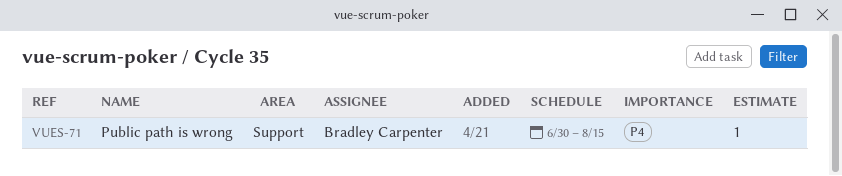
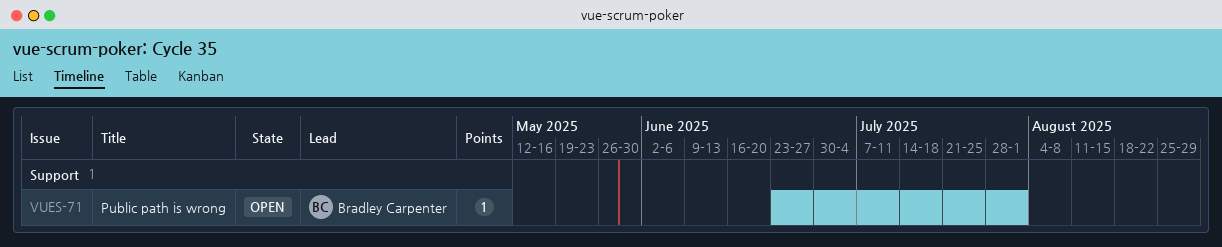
VUES-71, start: Jun 30 -> Jun 23
VUES-71, due: Aug 15 -> Aug 1

